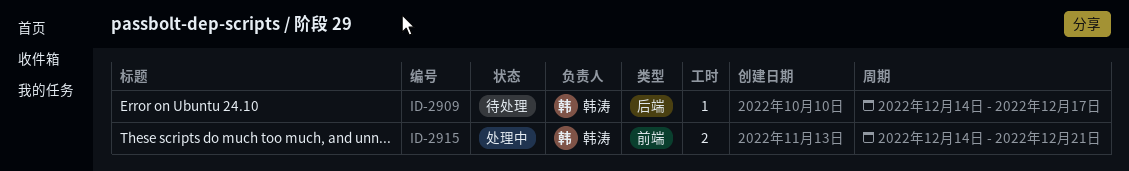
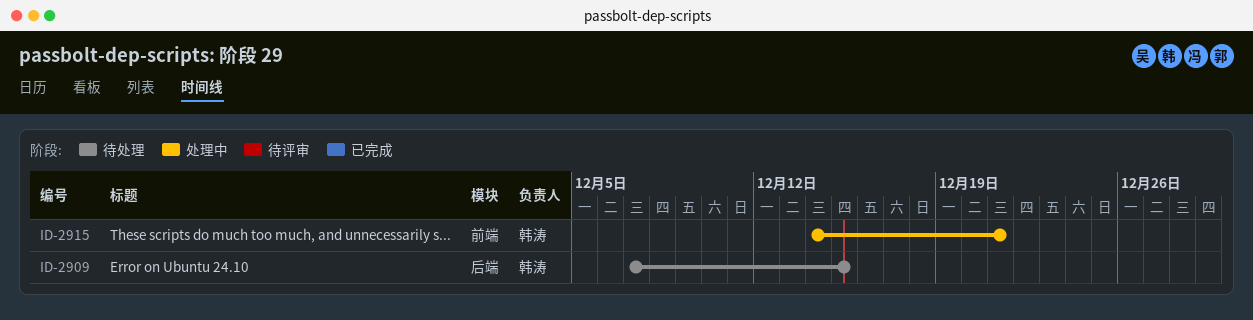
ID-2909, start: Dec 14 -> Dec 7
ID-2909, due: Dec 17 -> Dec 15

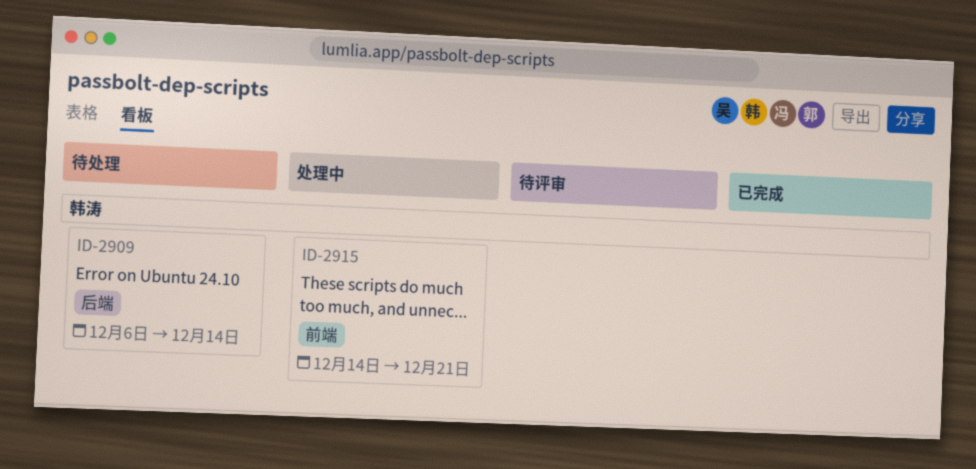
ID-2909, start: Dec 7 -> Dec 6
ID-2909, due: Dec 15 -> Dec 14

